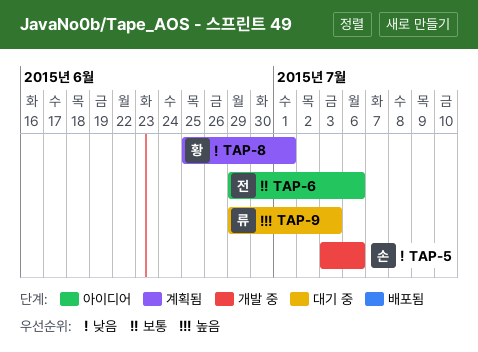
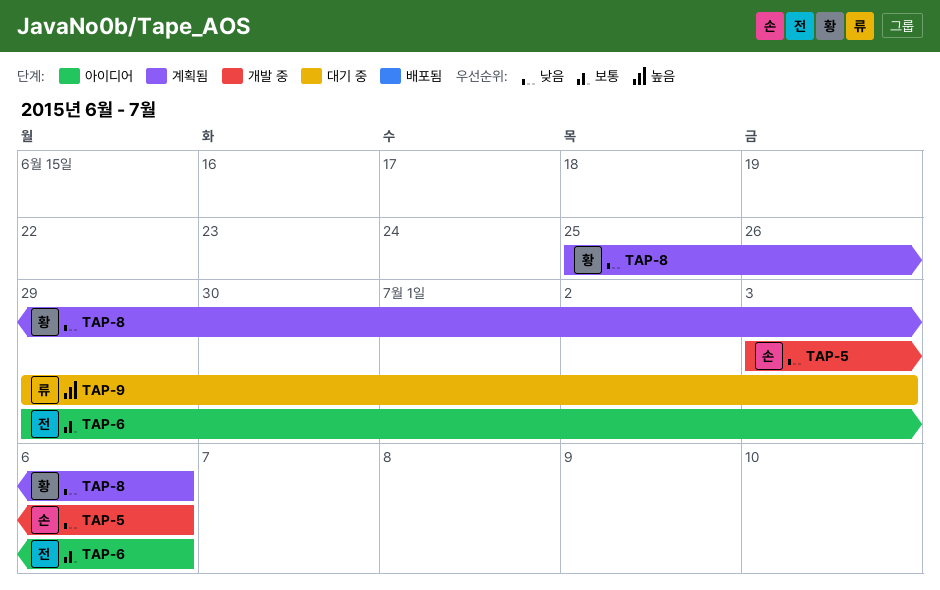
TAP-8, due: Jul 1 -> Jul 6

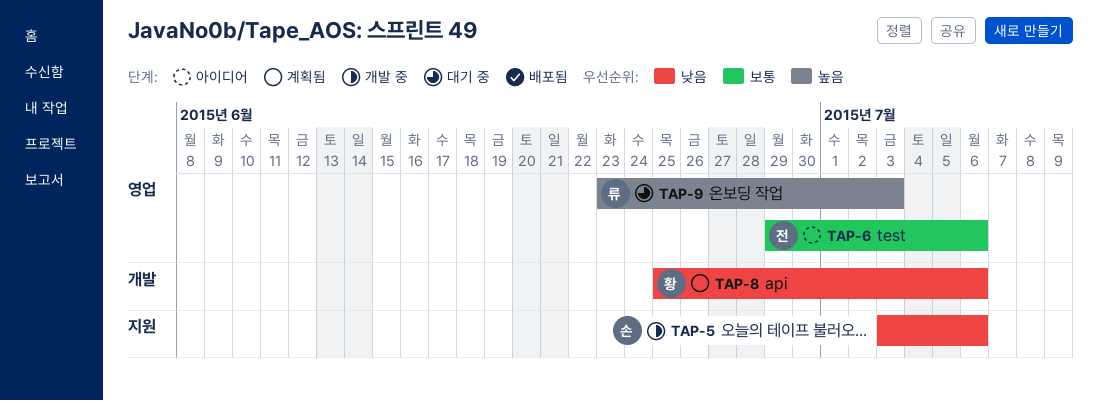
TAP-9, start: Jun 29 -> Jun 23

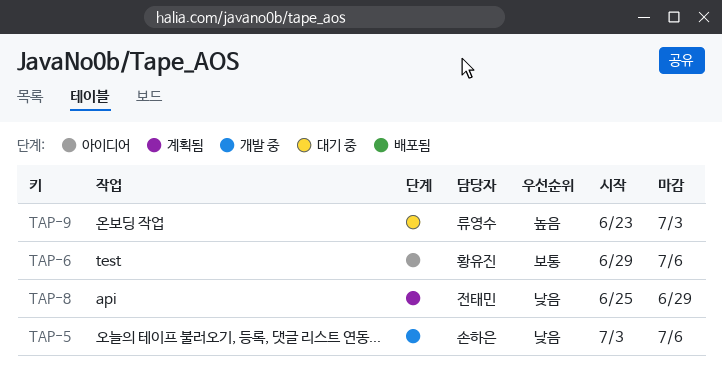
TAP-6, owner: 전태민 -> 황유진
TAP-8, owner: 황유진 -> 전태민
TAP-8, due: Jul 6 -> Jun 29

